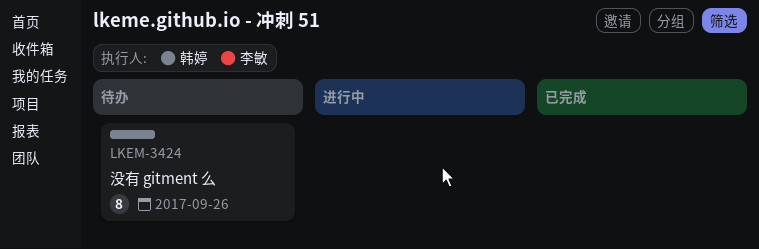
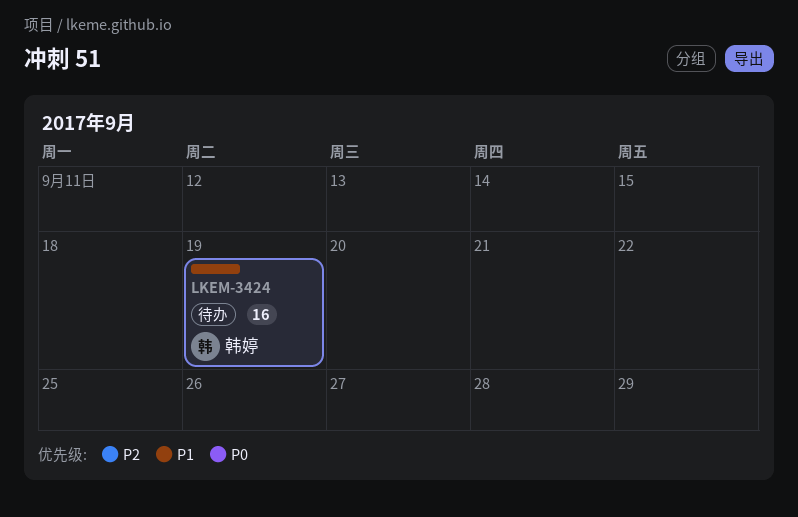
LKEM-3424, estimate: 8 -> 16
LKEM-3424, due: Sep 26 -> Sep 19

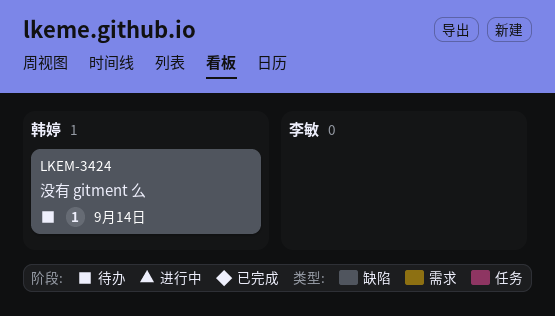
LKEM-3424, estimate: 16 -> 1
LKEM-3424, due: Sep 19 -> Sep 14

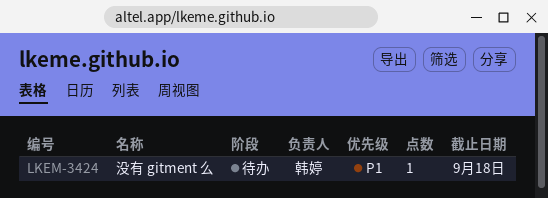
LKEM-3424, due: Sep 14 -> Sep 18

